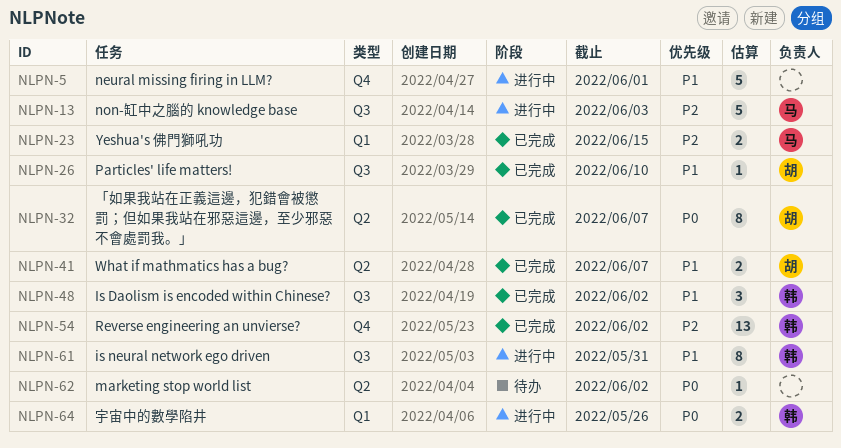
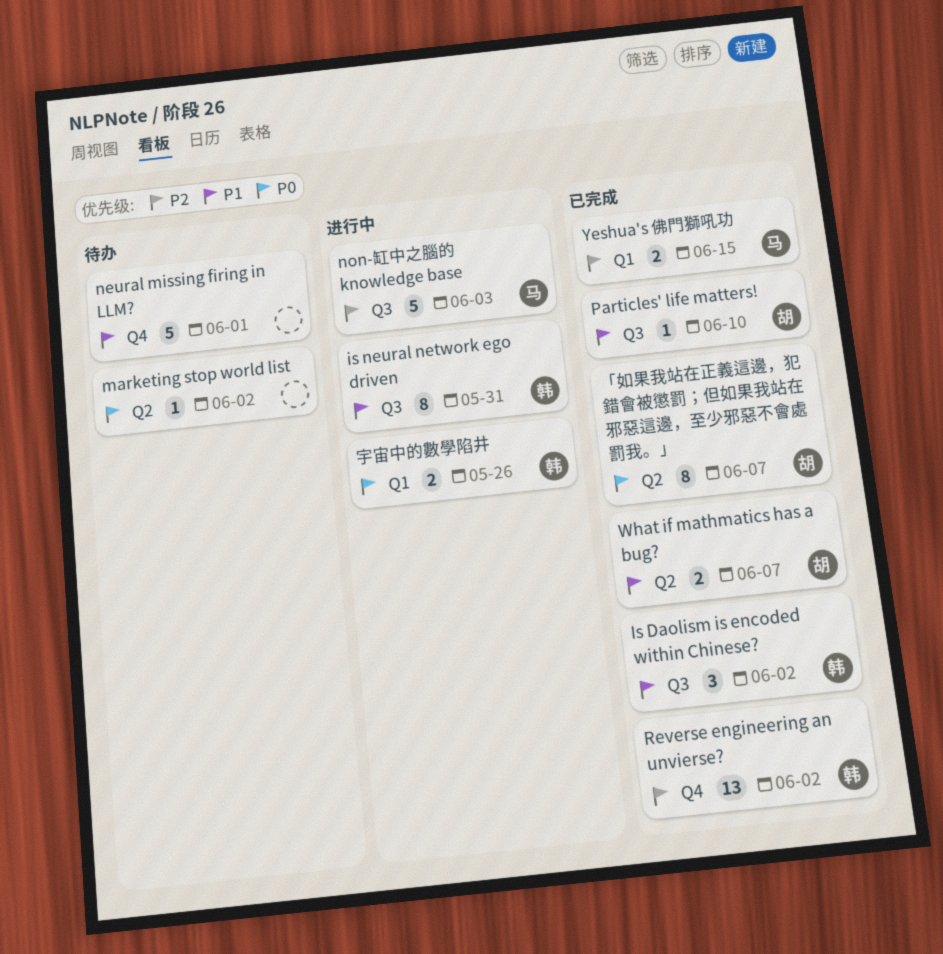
neural missing firing in LLM?, status: 进行中 -> 待办

